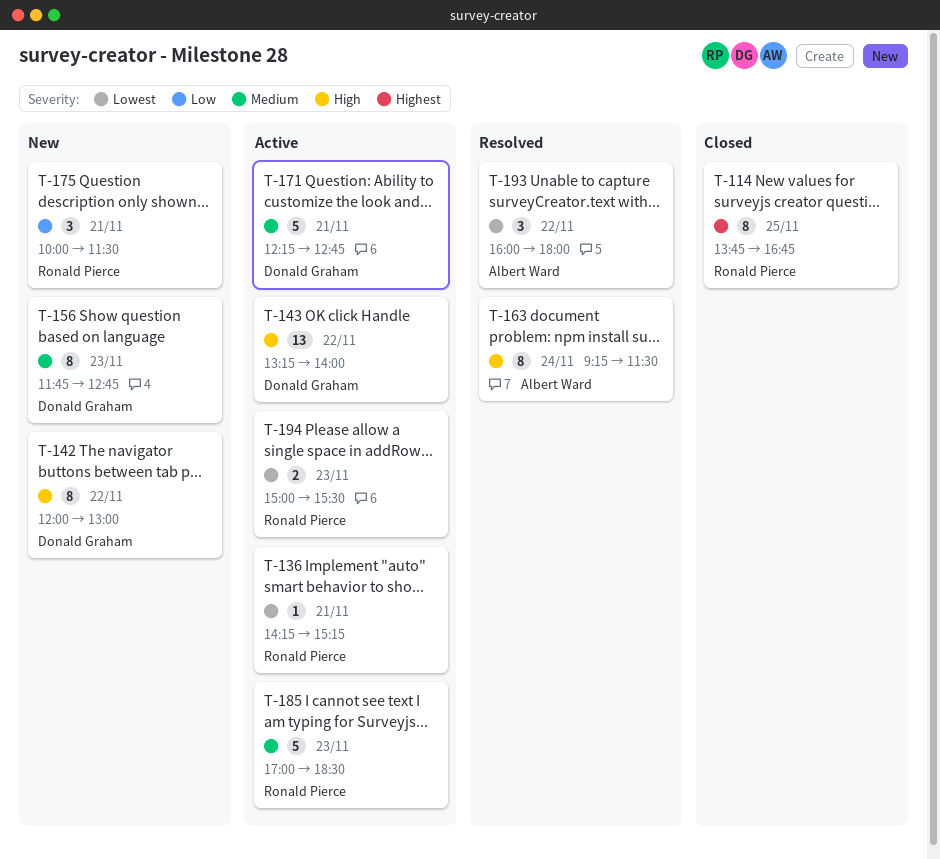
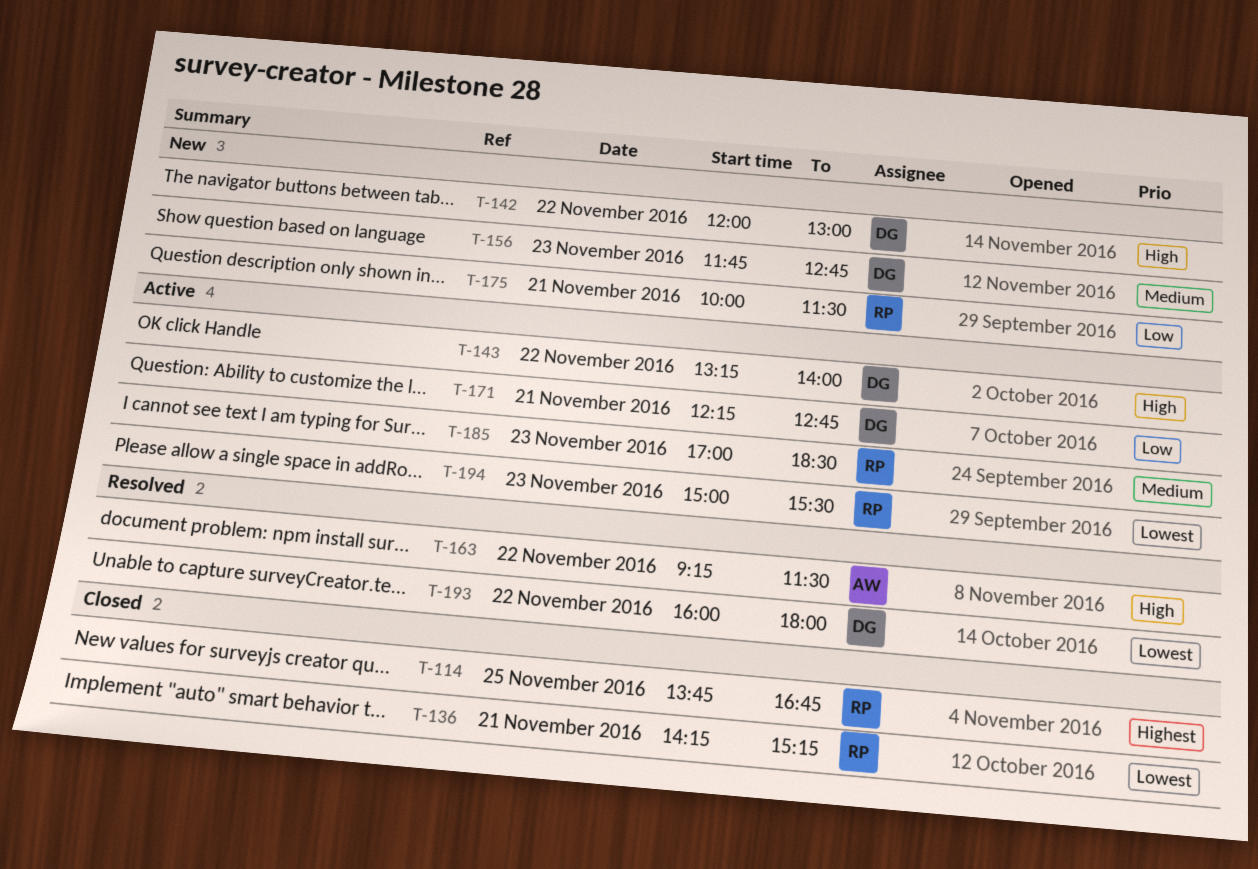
T-136, status: Active -> Closed
T-163, day: Nov 24 -> Nov 22
T-171, priority: Medium -> Low
T-193, owner: Albert Ward -> Donald Graham

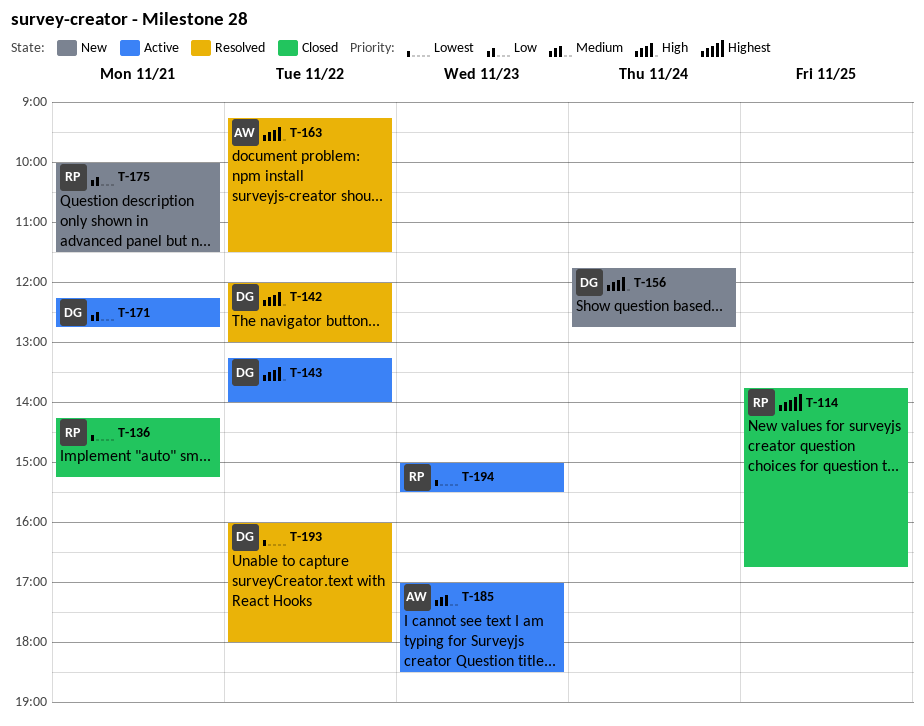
T-142, status: New -> Resolved
T-156, priority: Medium -> High
T-156, day: Nov 23 -> Nov 24
T-185, owner: RP -> AW

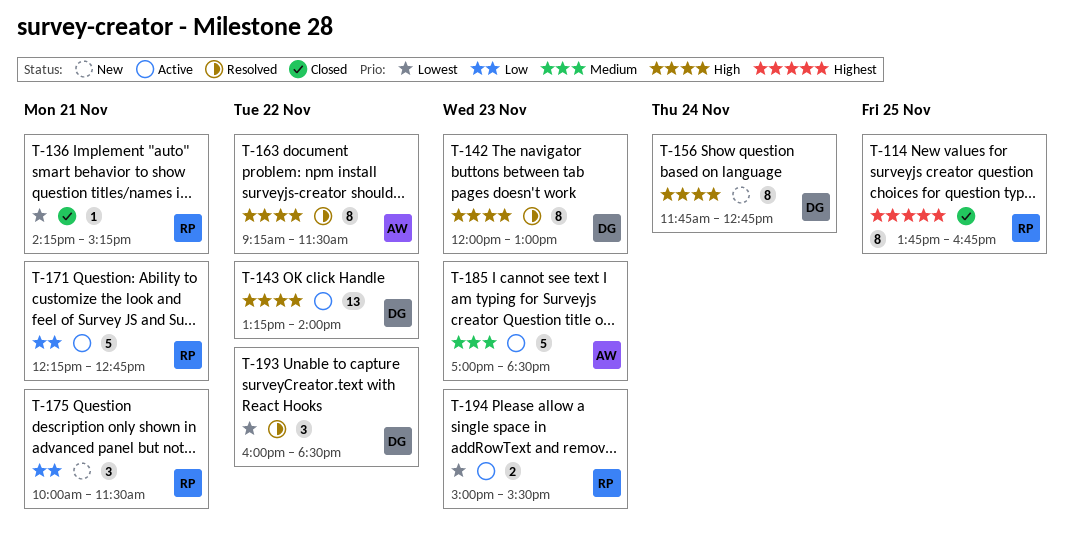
T-142, day: Nov 22 -> Nov 23
T-171, owner: DG -> RP
T-193, ends: 18:00 -> 18:30

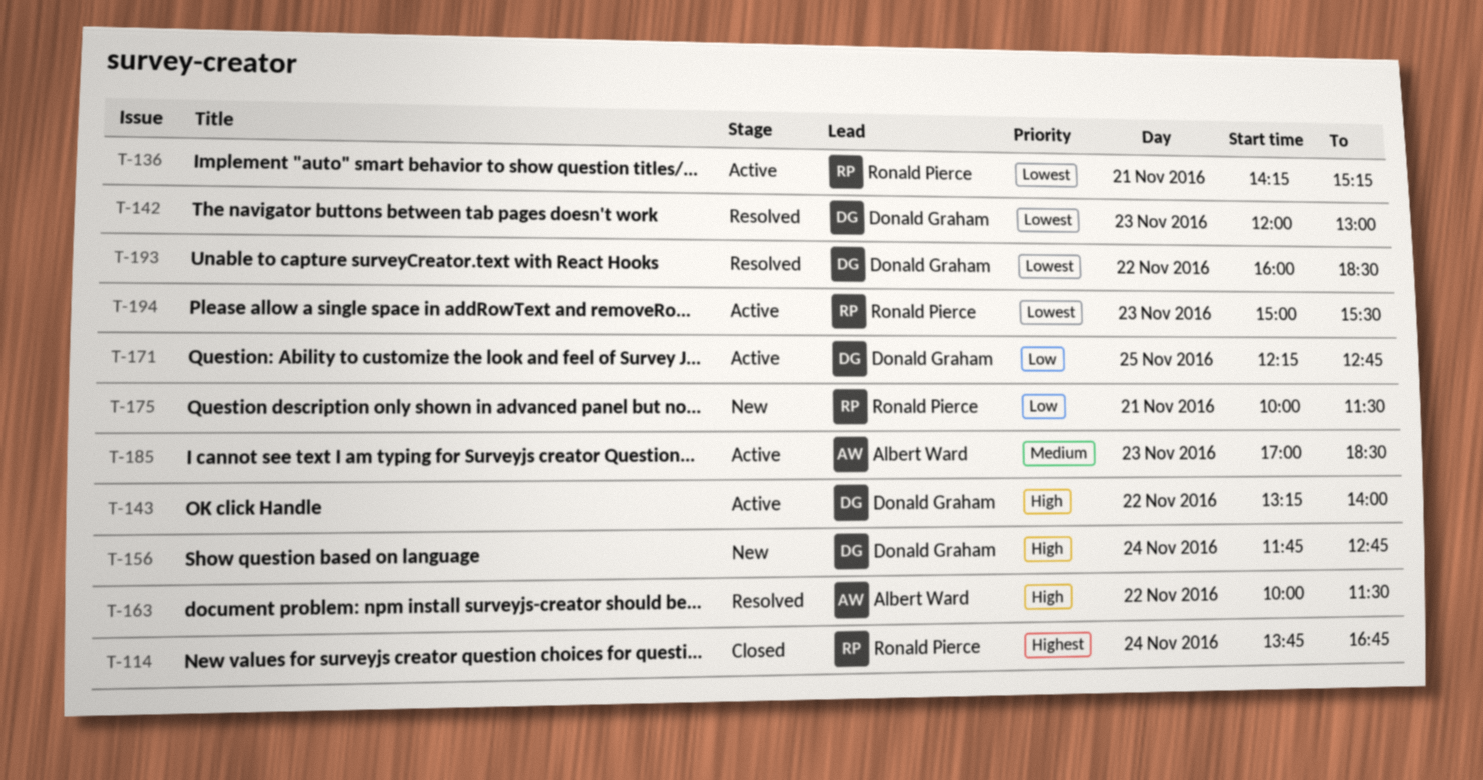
T-114, day: Nov 25 -> Nov 24
T-136, status: Closed -> Active
T-142, priority: High -> Lowest
T-163, begins: 09:15 -> 10:00
T-171, owner: Ronald Pierce -> Donald Graham
T-171, day: Nov 21 -> Nov 25

